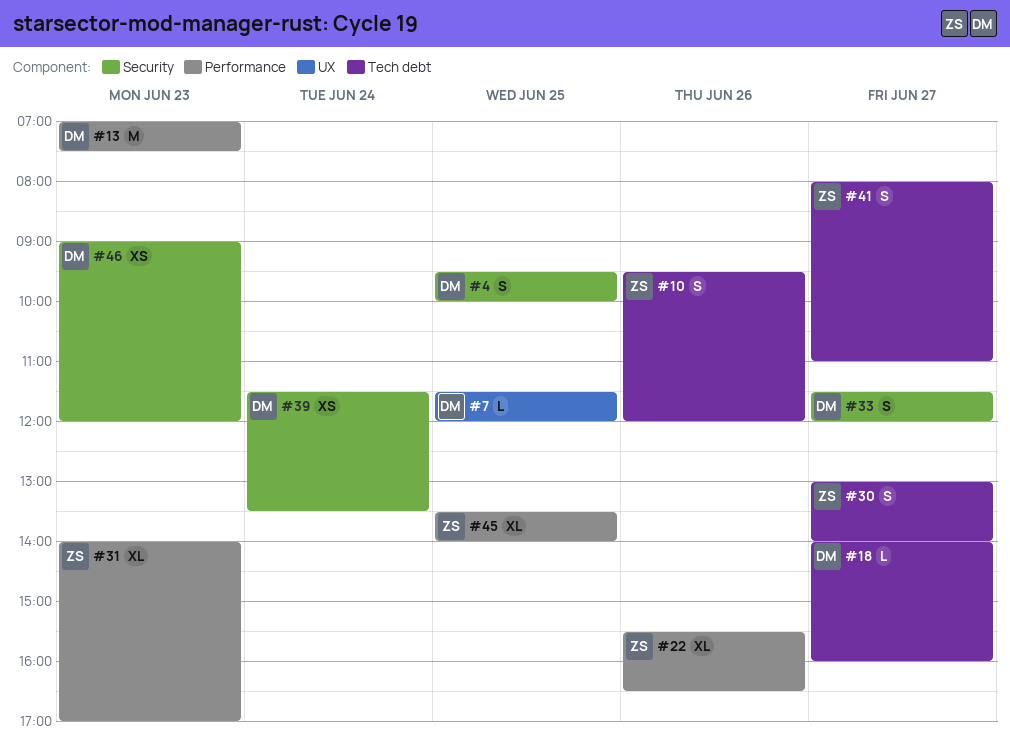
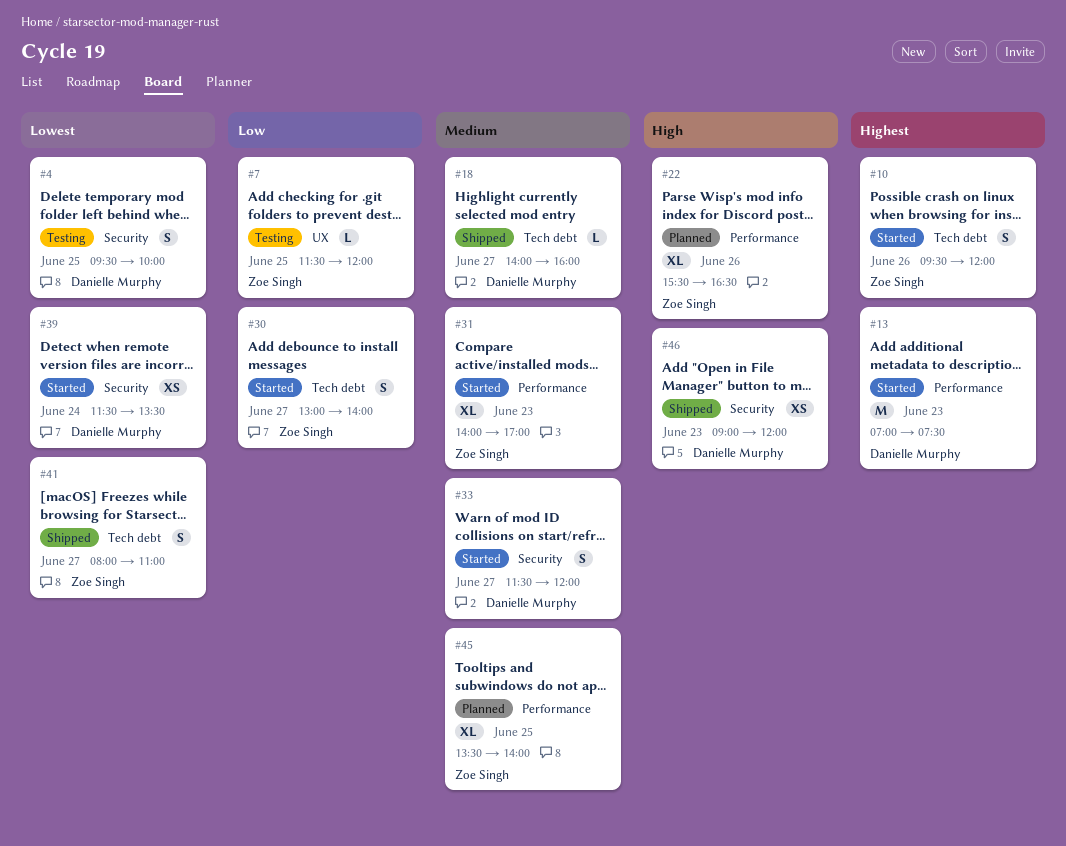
#7, owner: Danielle Murphy -> Zoe Singh

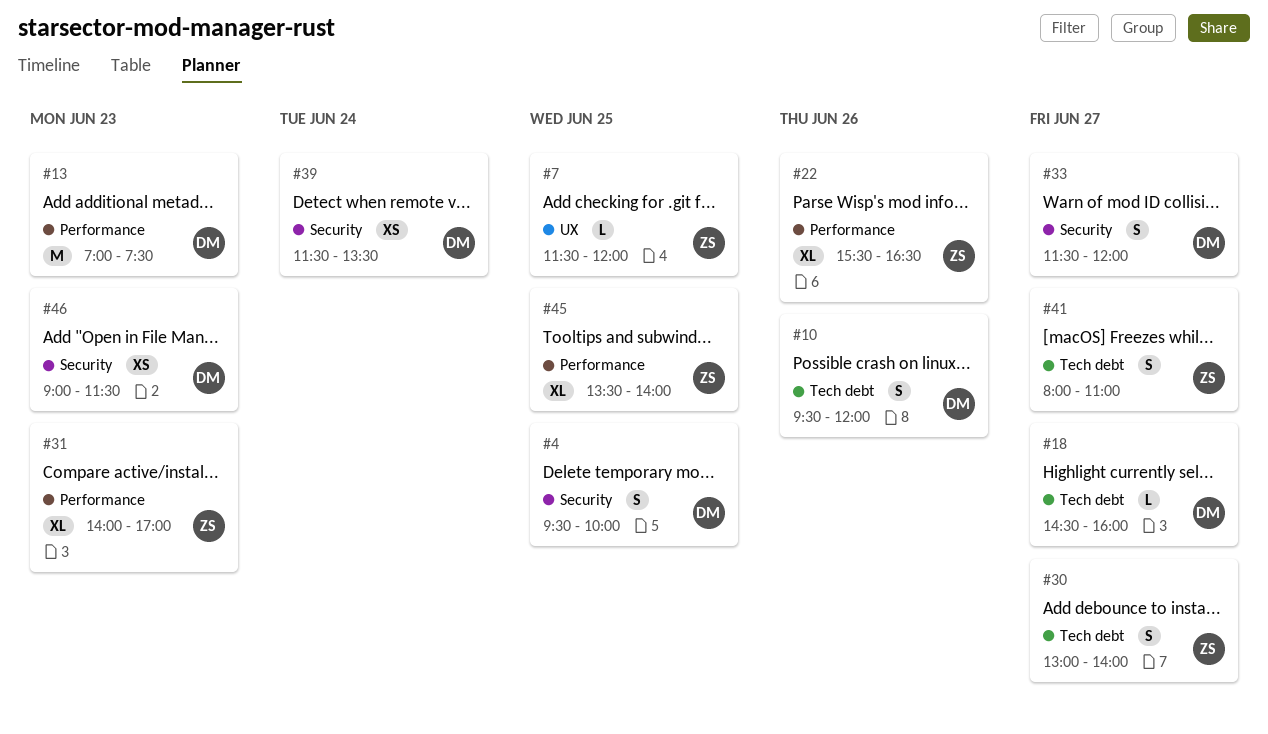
#10, owner: Zoe Singh -> Danielle Murphy
#18, begins: 14:00 -> 14:30
#46, ends: 12:00 -> 11:30

